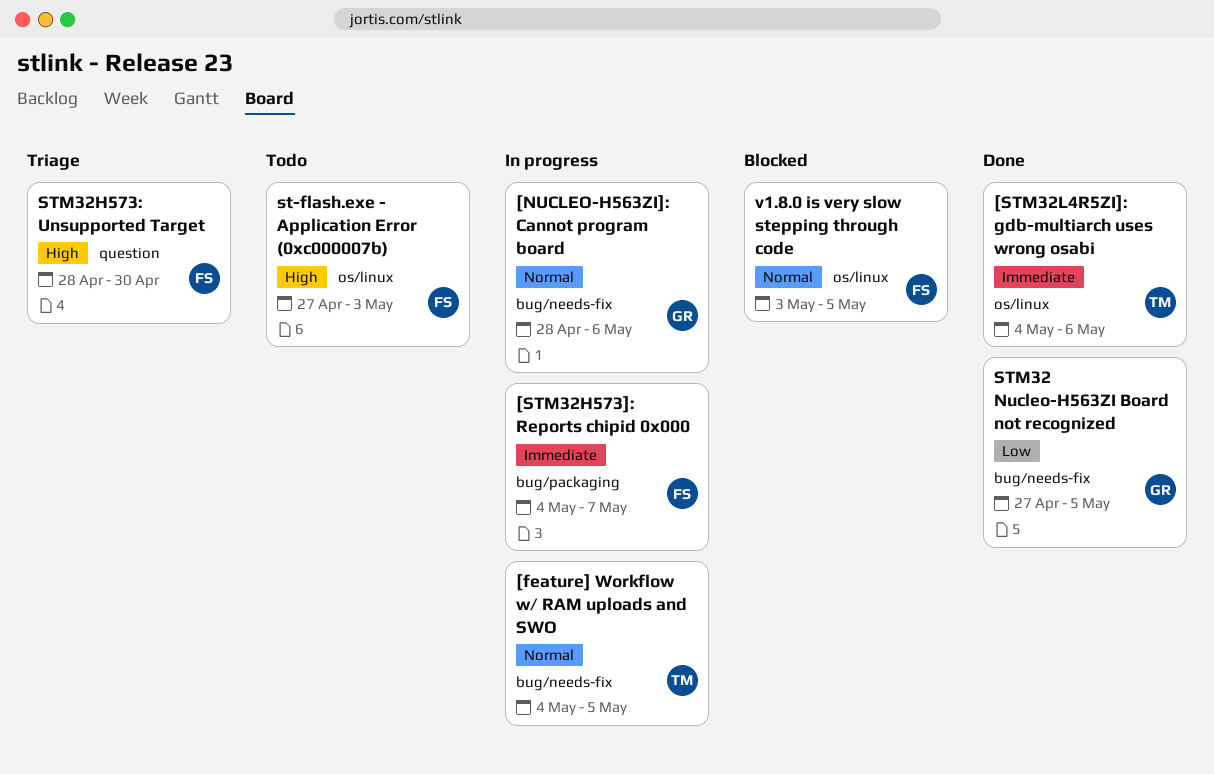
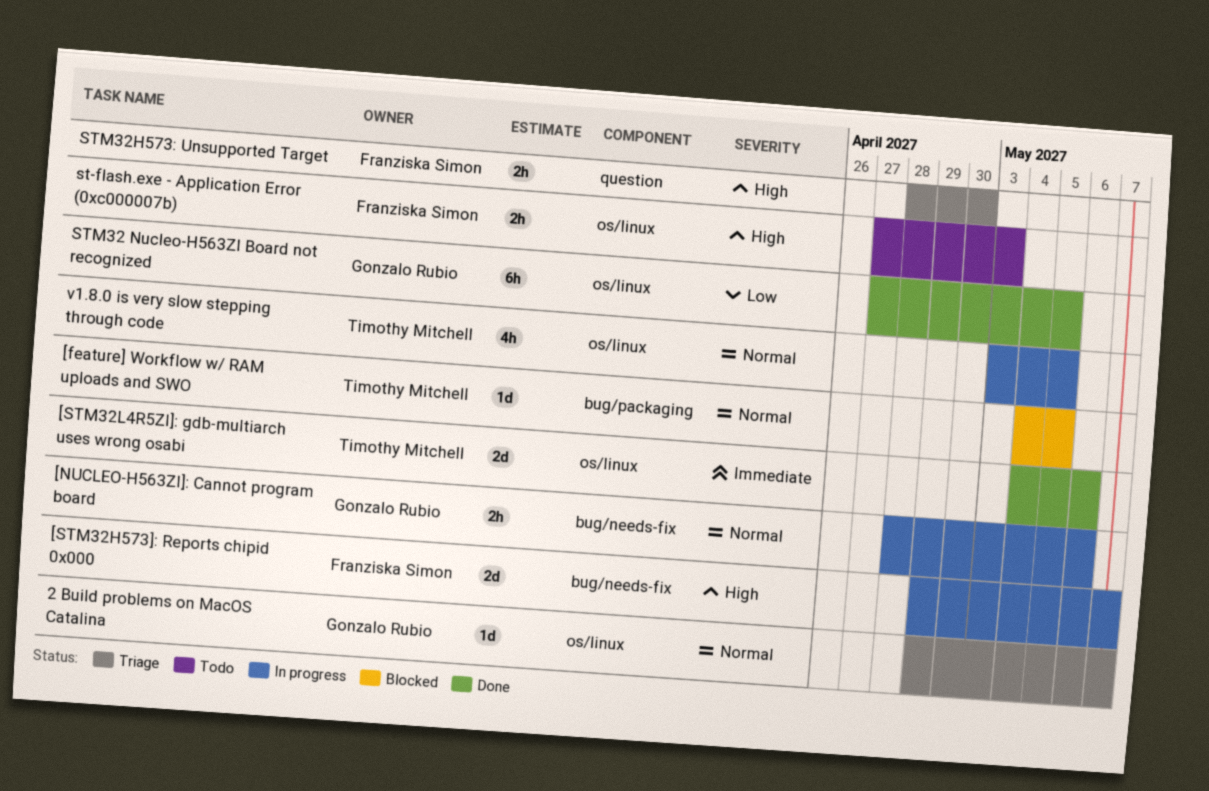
2 Build problems on MacOS Catalina: none -> present
[feature] Workflow w/ RAM uploads and SWO, status: In progress -> Blocked
[feature] Workflow w/ RAM uploads and SWO, label: bug/needs-fix -> bug/packaging
[STM32H573]: Reports chipid 0x000, priority: Immediate -> High
[STM32H573]: Reports chipid 0x000, label: bug/packaging -> bug/needs-fix
[STM32H573]: Reports chipid 0x000, start: May 4 -> Apr 29
STM32 Nucleo-H563ZI Board not recognized, label: bug/needs-fix -> os/linux
v1.8.0 is very slow stepping through code, status: Blocked -> In progress
v1.8.0 is very slow stepping through code, owner: Franziska Simon -> Timothy Mitchell

